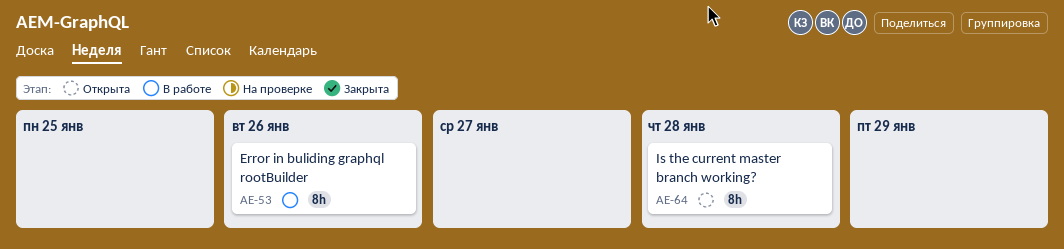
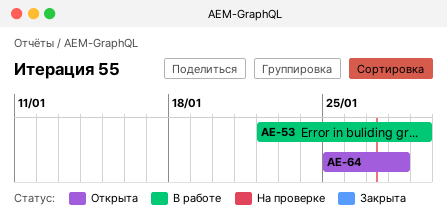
AE-53, due: Jan 26 -> Jan 29

